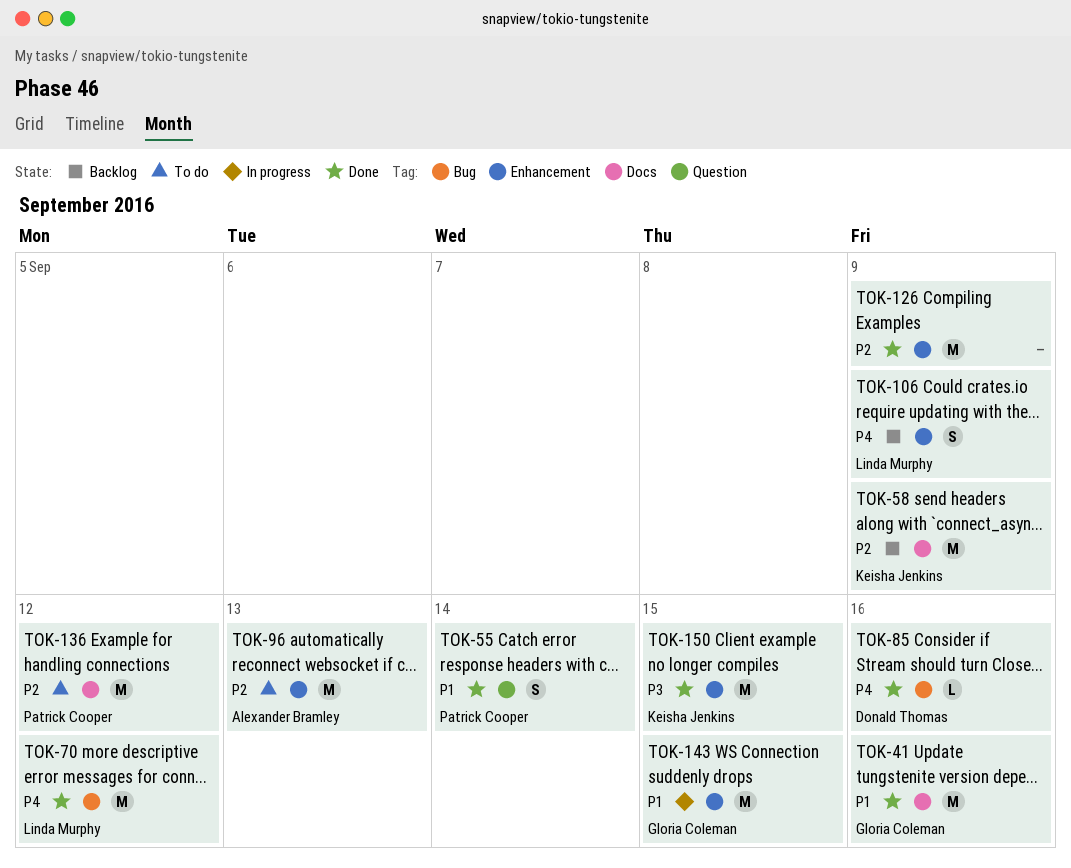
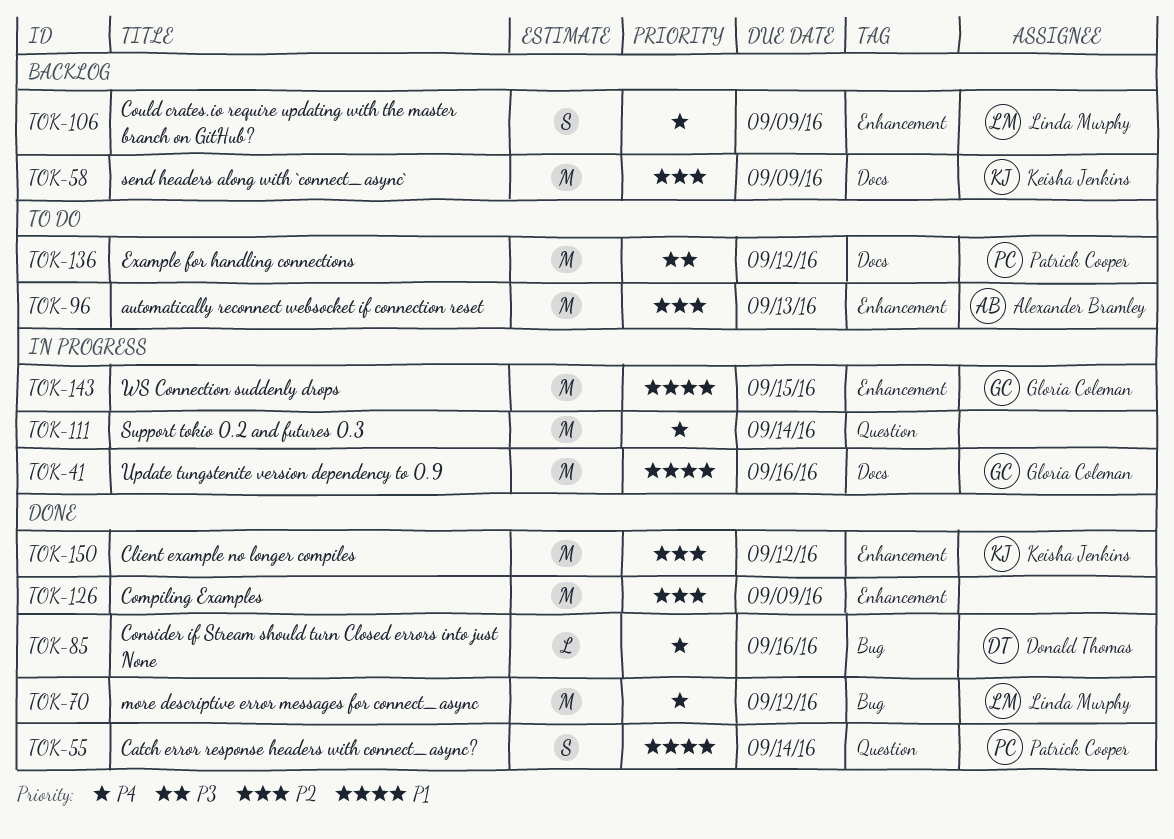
TOK-41, status: Done -> In progress
TOK-111: none -> present
TOK-136, priority: P2 -> P3
TOK-150, priority: P3 -> P2
TOK-150, due: Sep 15 -> Sep 12

